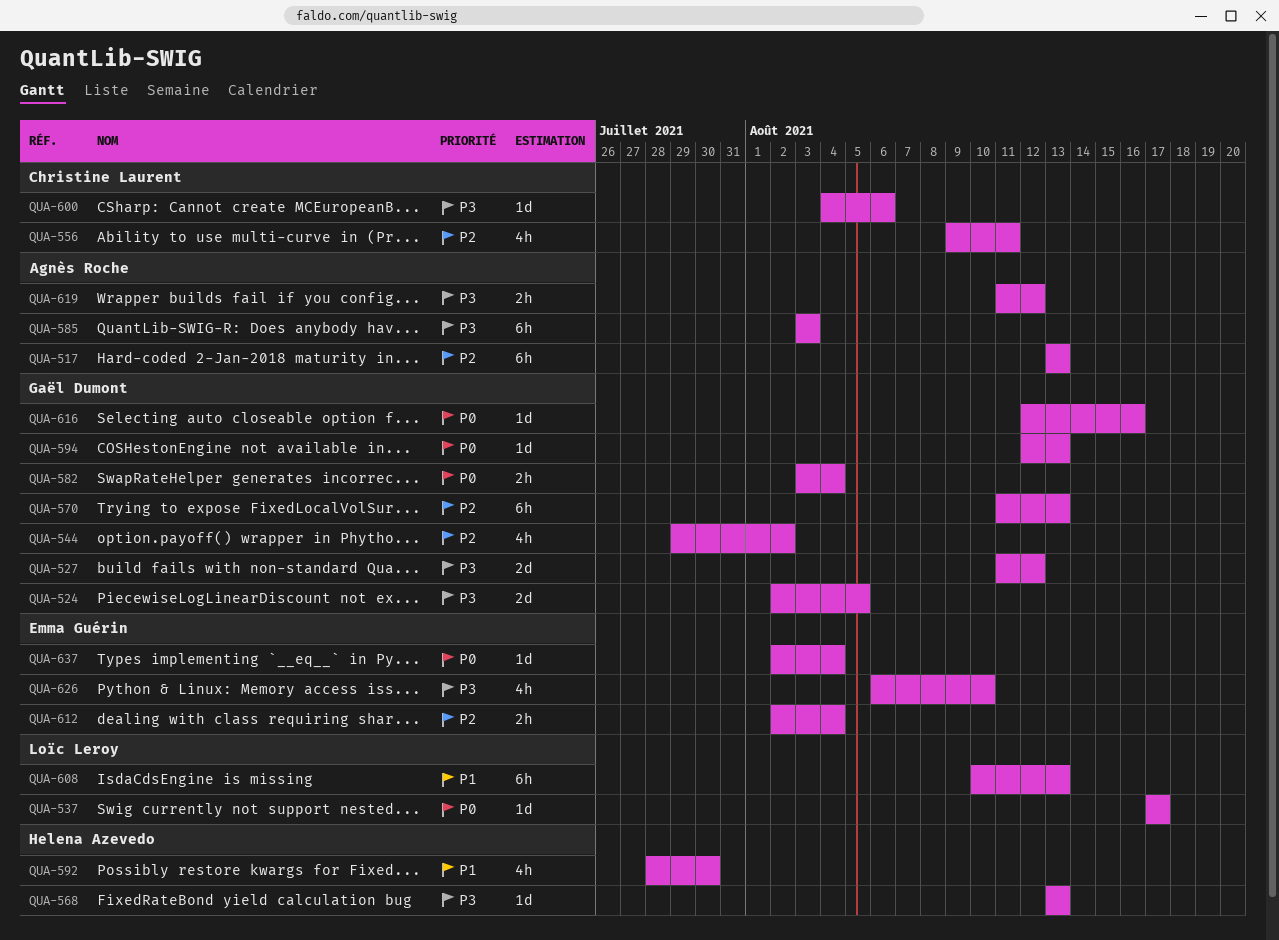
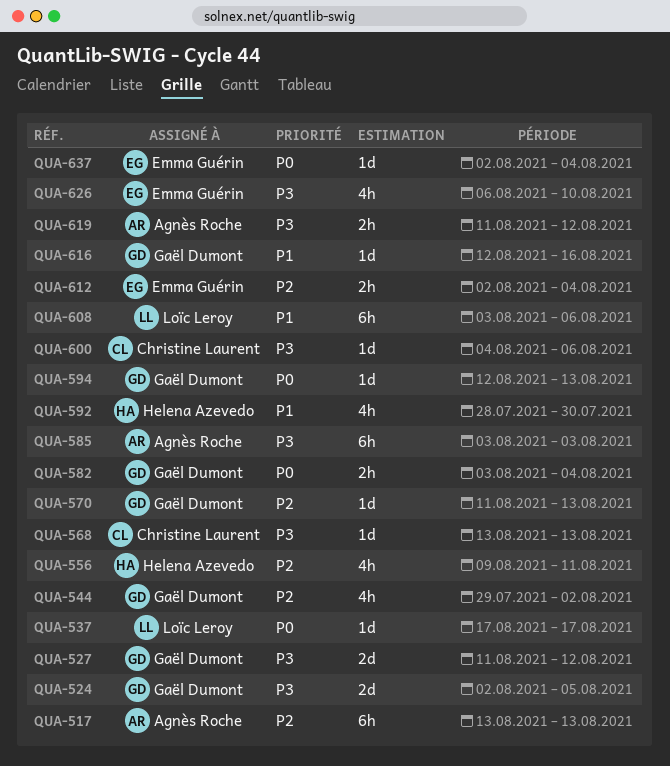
QUA-556, owner: Christine Laurent -> Helena Azevedo
QUA-568, owner: Helena Azevedo -> Christine Laurent
QUA-570, estimate: 6h -> 1d
QUA-608, start: Aug 10 -> Aug 3
QUA-608, due: Aug 13 -> Aug 6
QUA-616, priority: P0 -> P1

